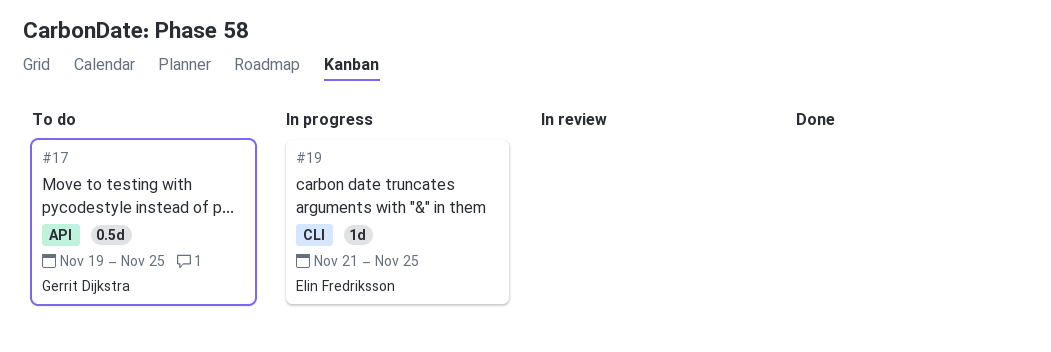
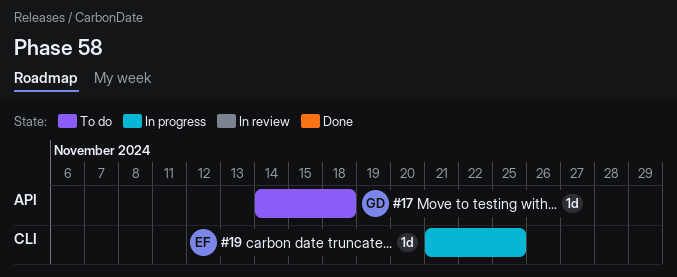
#17, estimate: 0.5d -> 1d
#17, start: Nov 19 -> Nov 14
#17, due: Nov 25 -> Nov 18

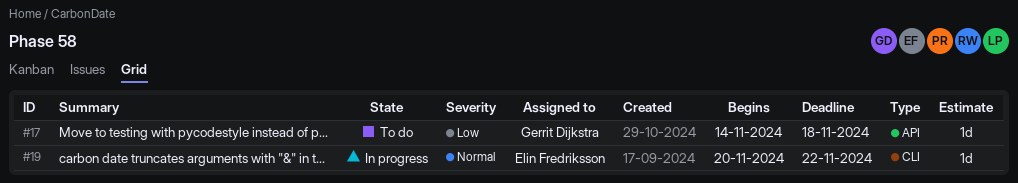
#19, start: Nov 21 -> Nov 20
#19, due: Nov 25 -> Nov 22

